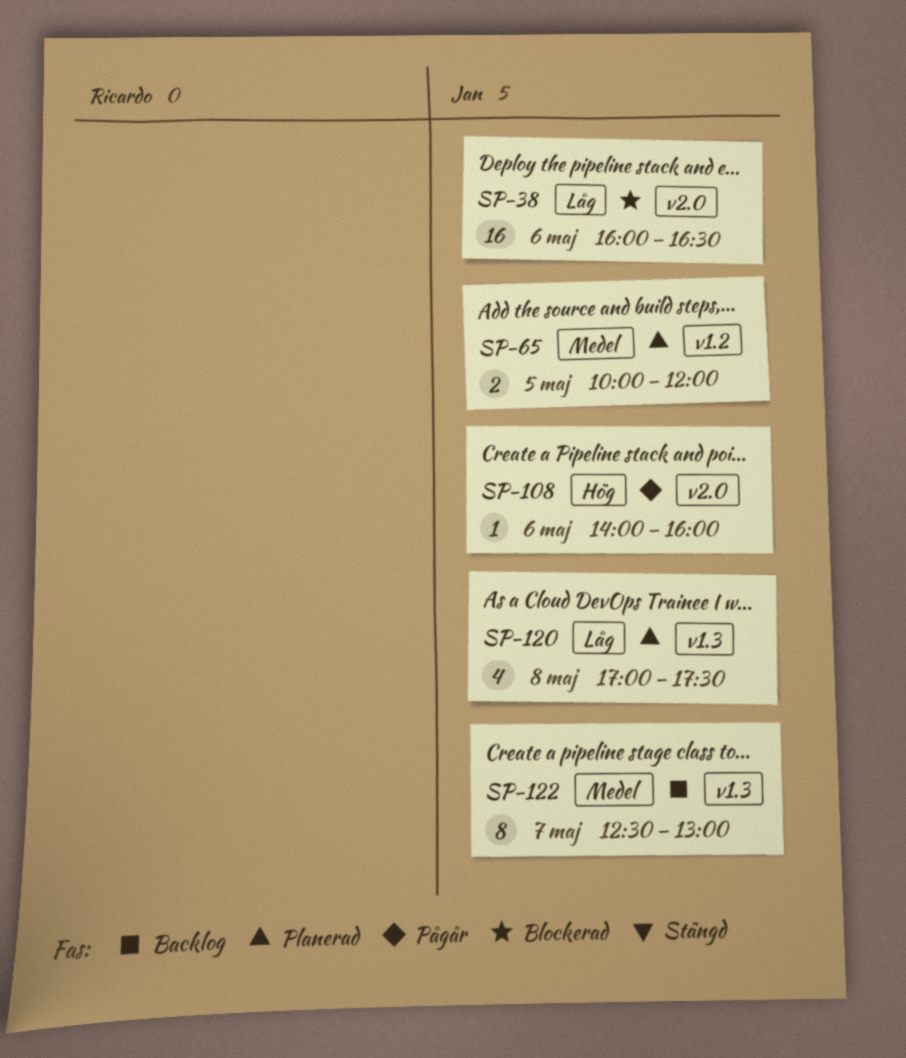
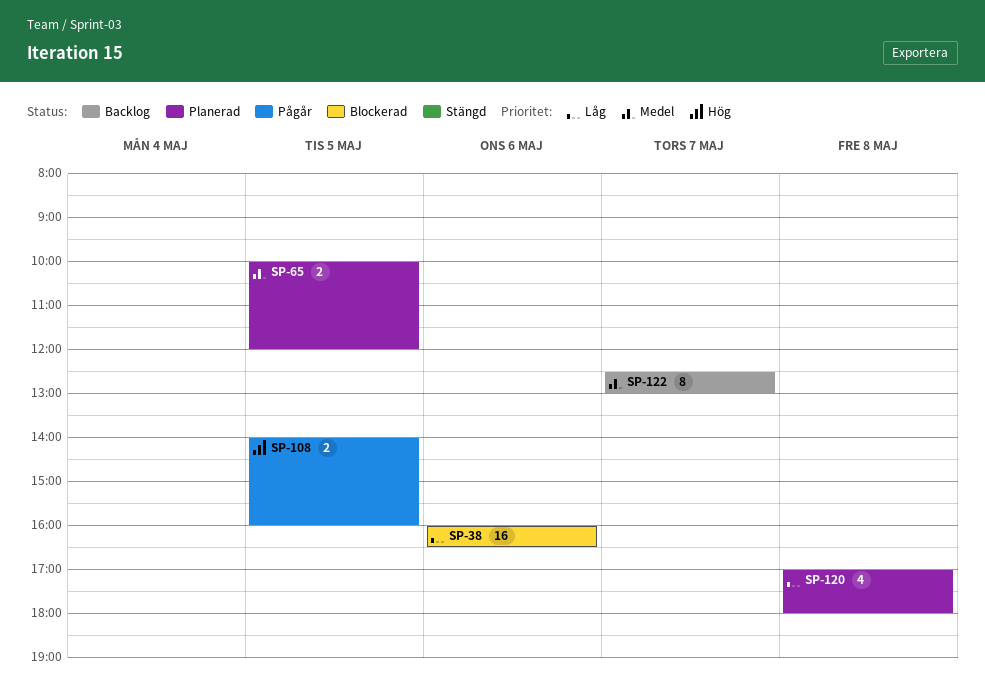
SP-108, estimate: 1 -> 2
SP-108, day: May 6 -> May 5
SP-120, ends: 17:30 -> 18:00

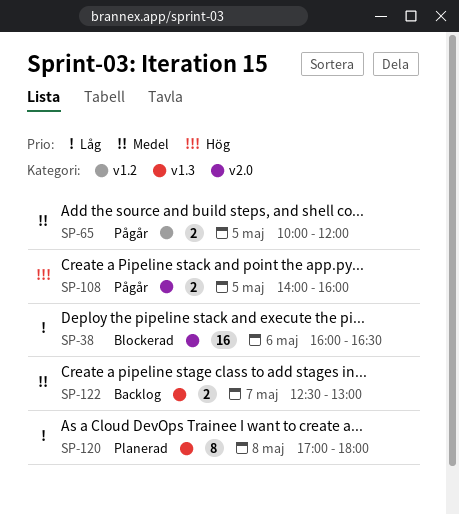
SP-65, status: Planerad -> Pågår
SP-120, estimate: 4 -> 8
SP-122, estimate: 8 -> 2

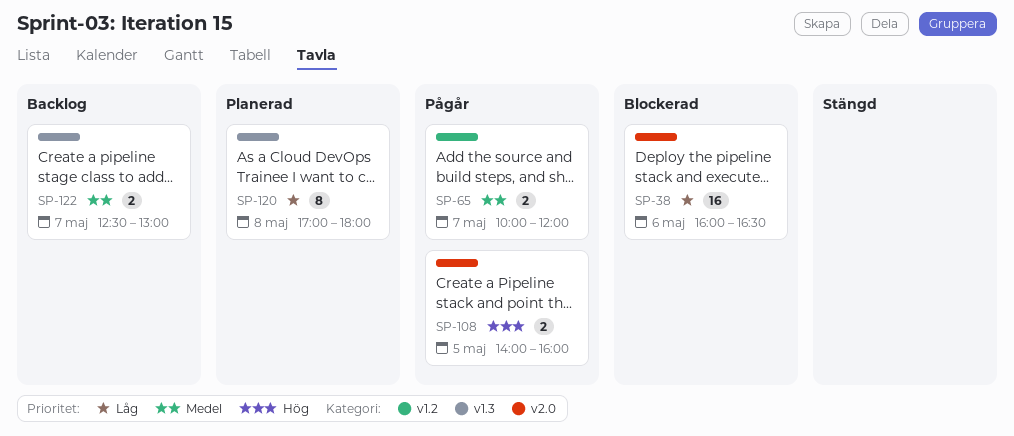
SP-65, day: May 5 -> May 7

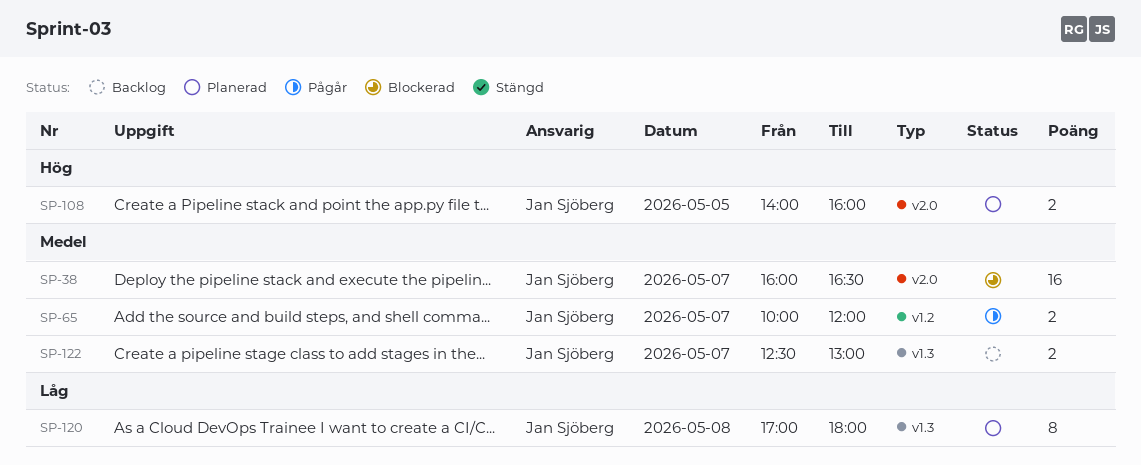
SP-38, priority: Låg -> Medel
SP-38, day: May 6 -> May 7
SP-108, status: Pågår -> Planerad

